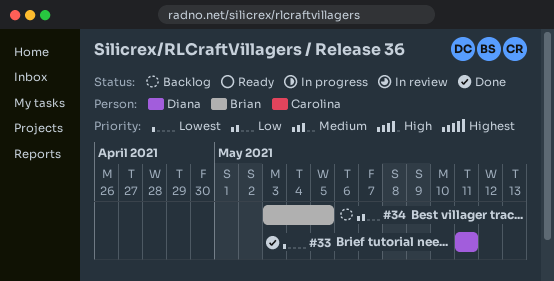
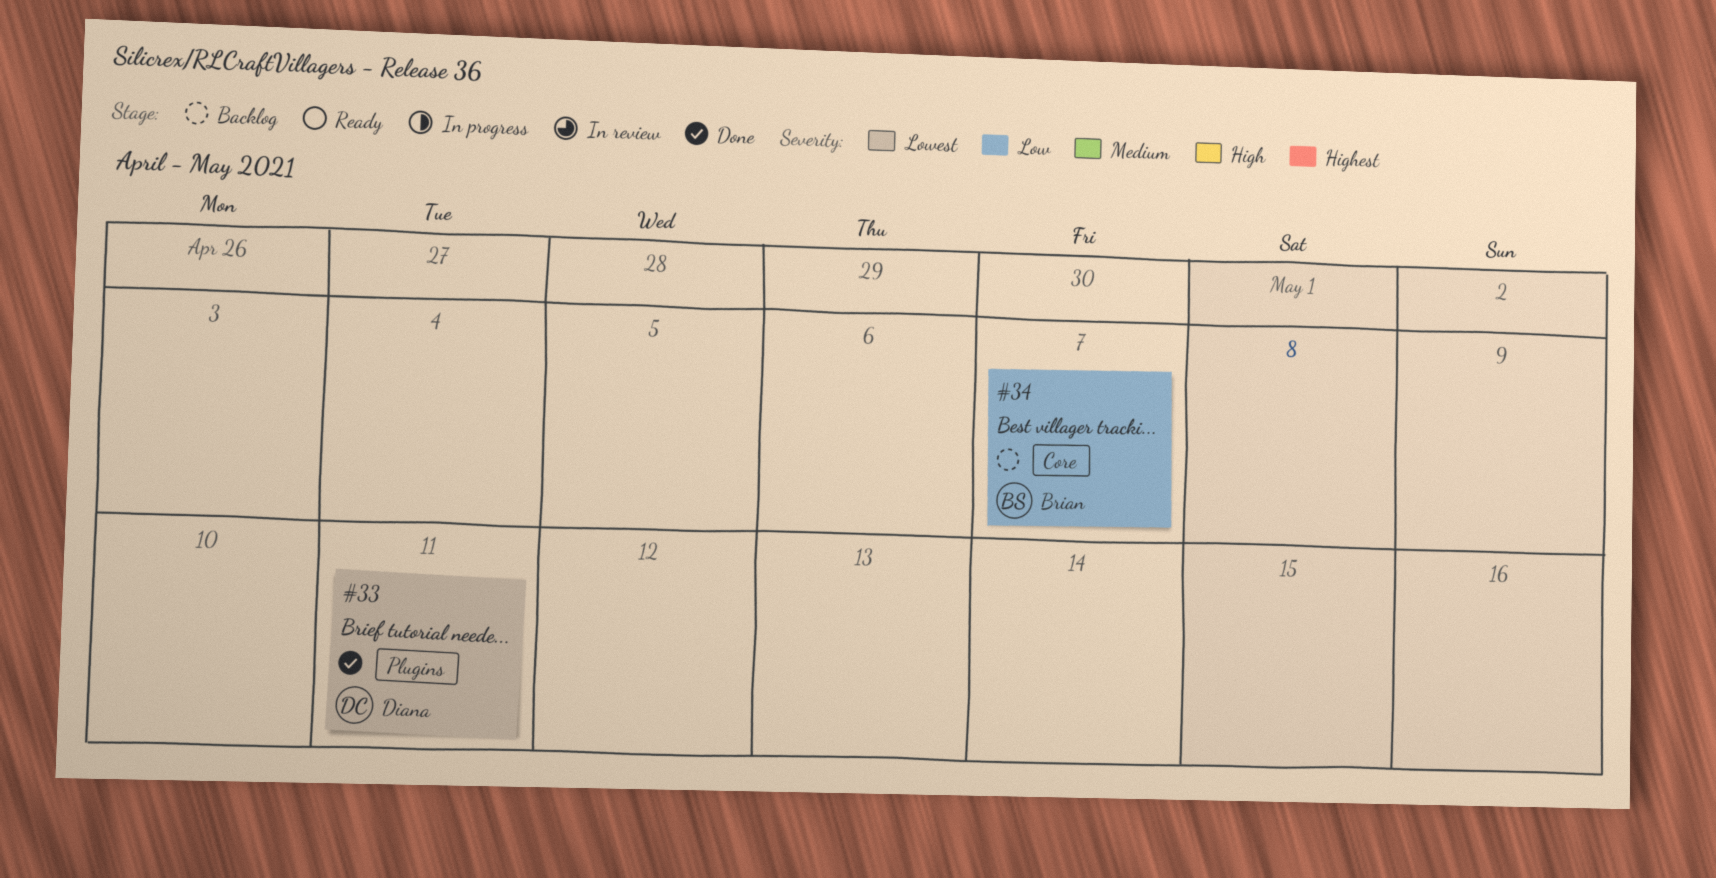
#34, due: May 5 -> May 7

